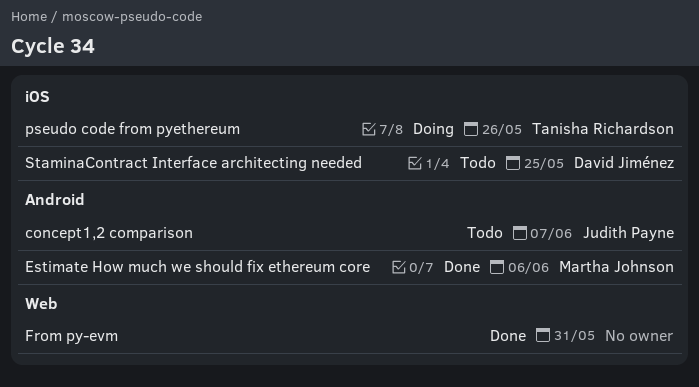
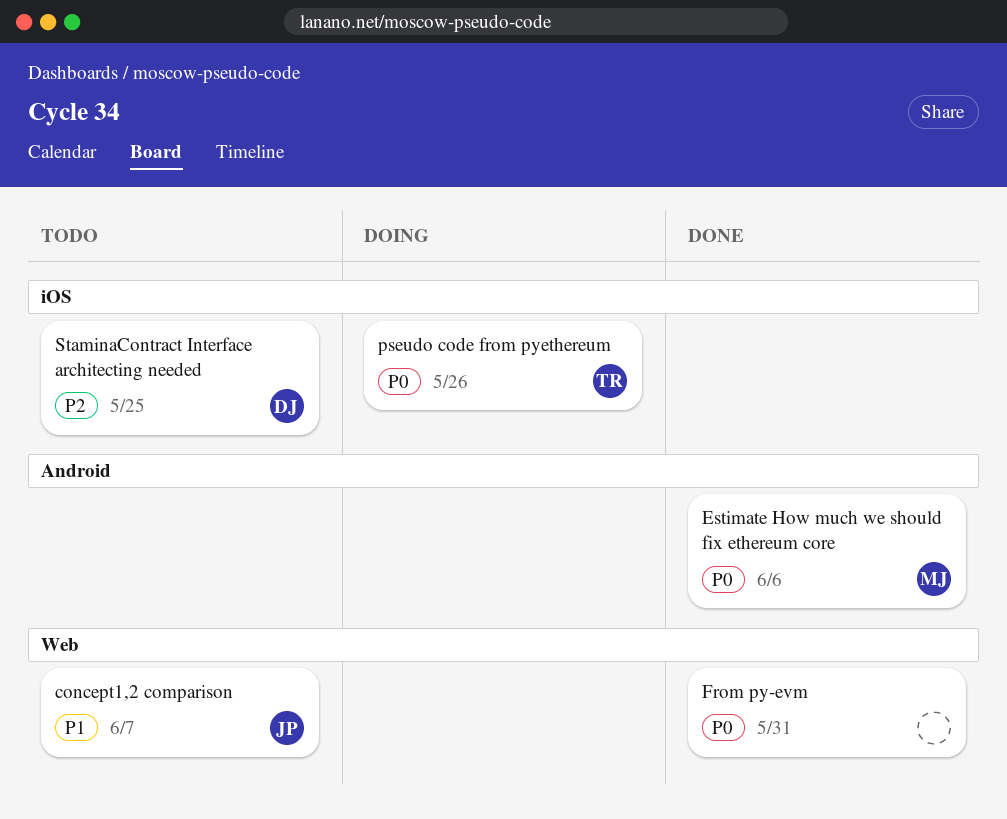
concept1,2 comparison, label: Android -> Web

